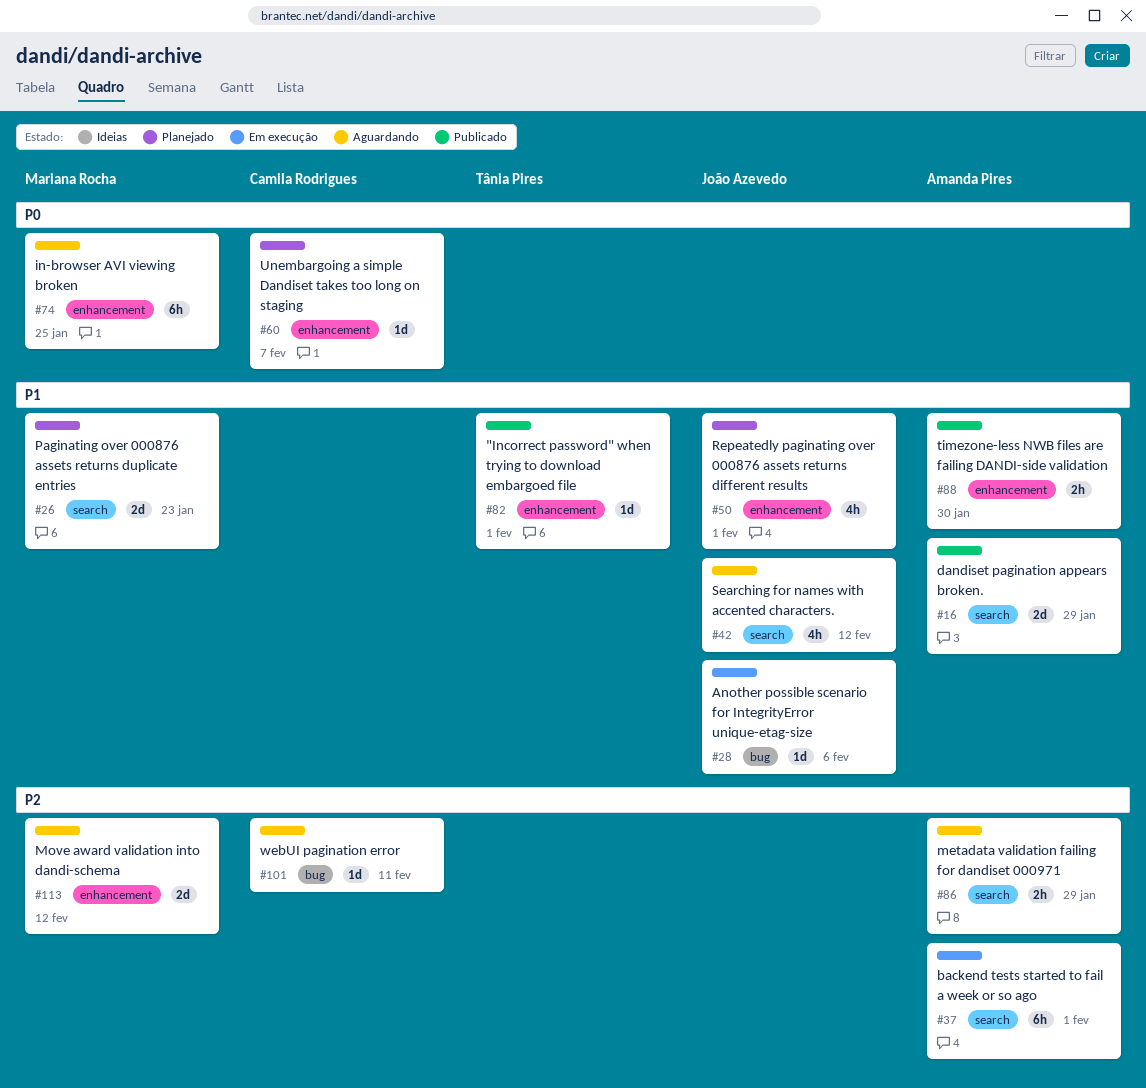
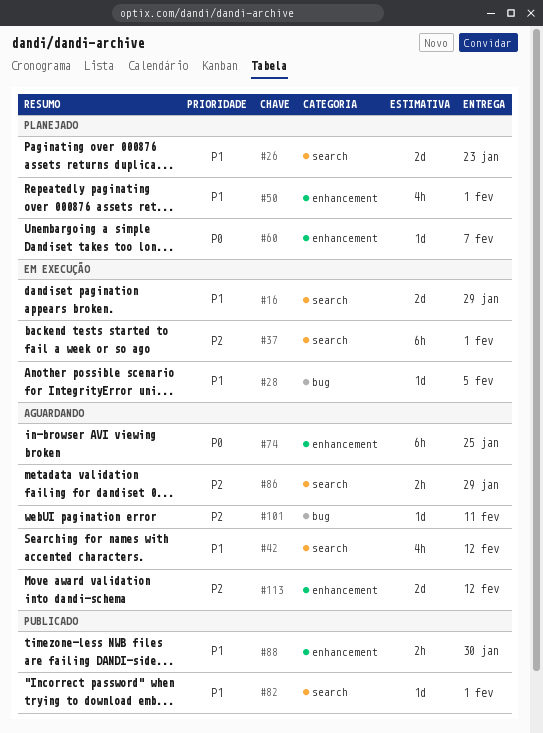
#16, status: Publicado -> Em execução
#28, due: Feb 6 -> Feb 5
#82, label: enhancement -> search

